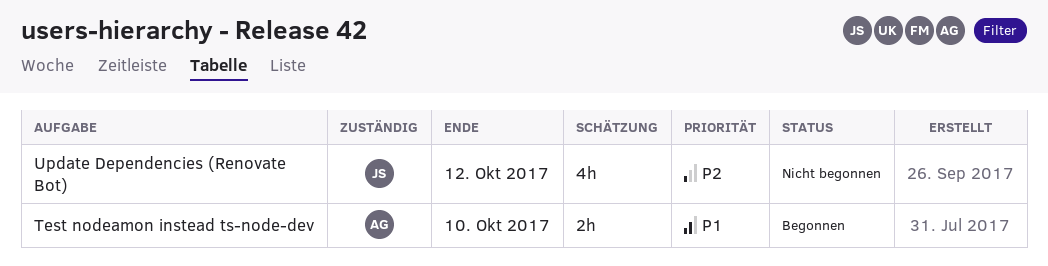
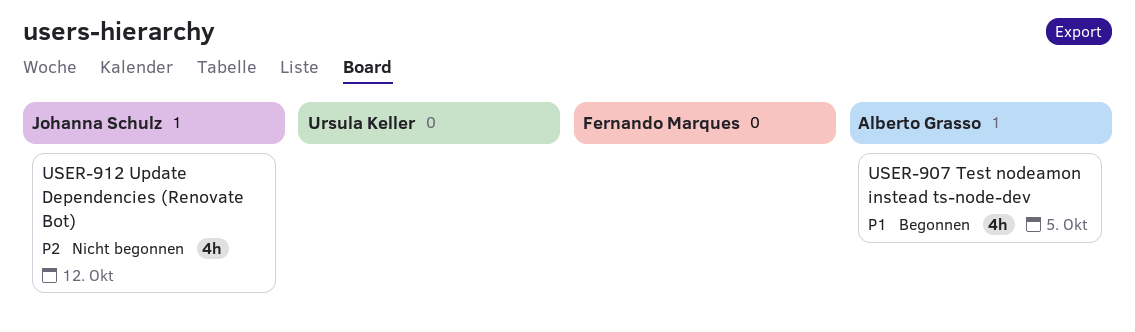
Test nodeamon instead ts-node-dev, estimate: 2h -> 4h
Test nodeamon instead ts-node-dev, due: Oct 10 -> Oct 5

